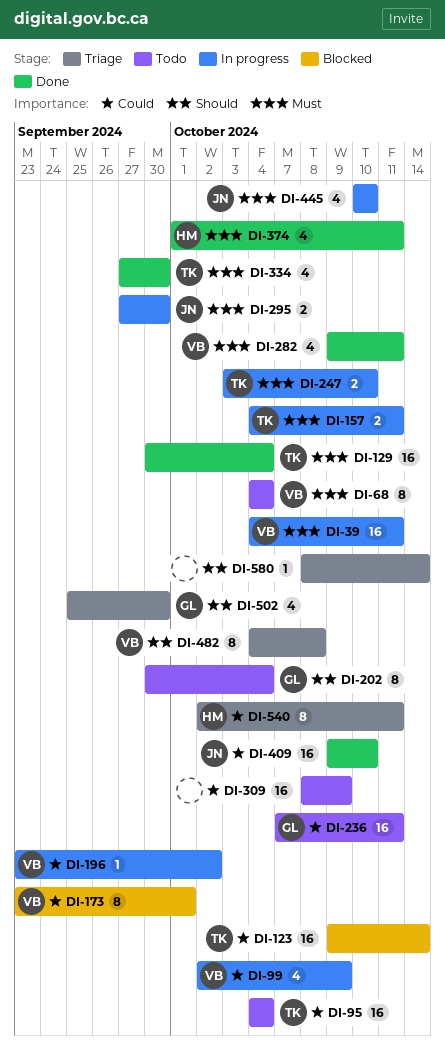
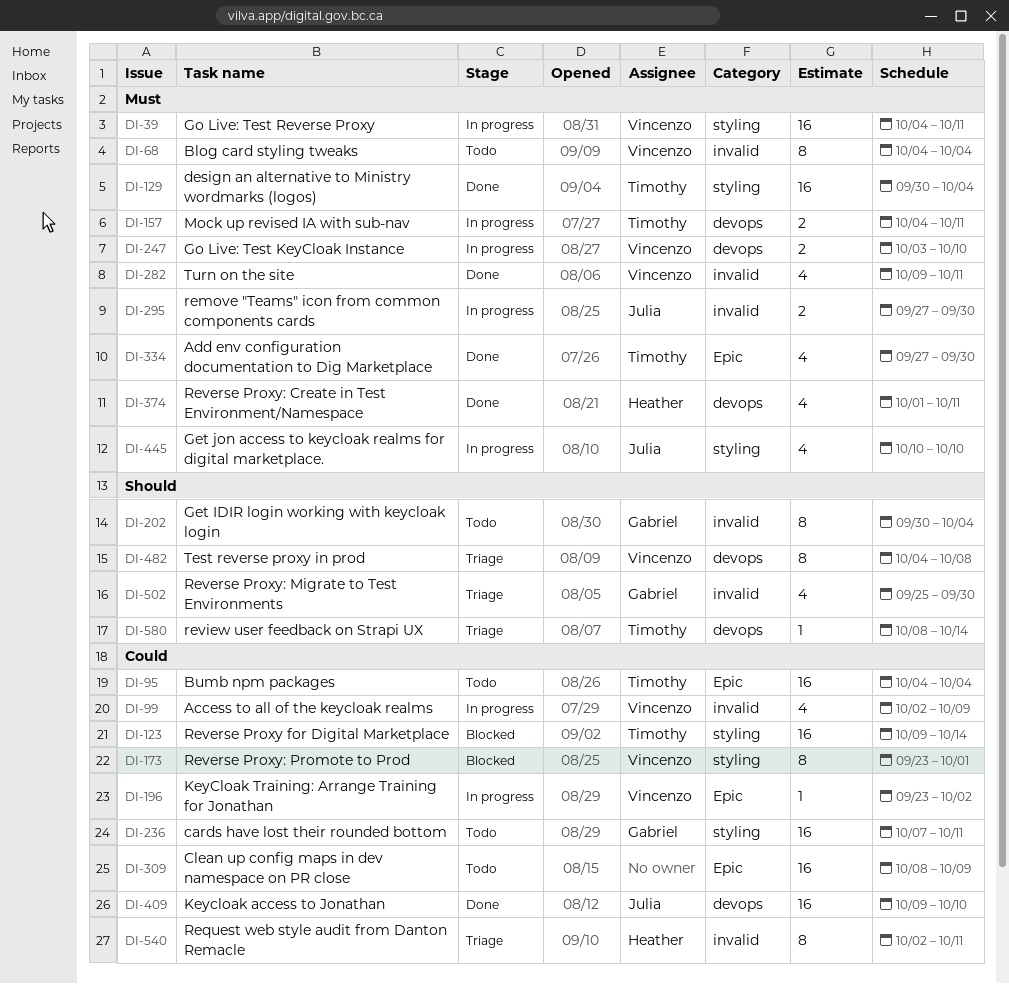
DI-247, owner: Timothy -> Vincenzo
DI-580, owner: none -> Timothy

